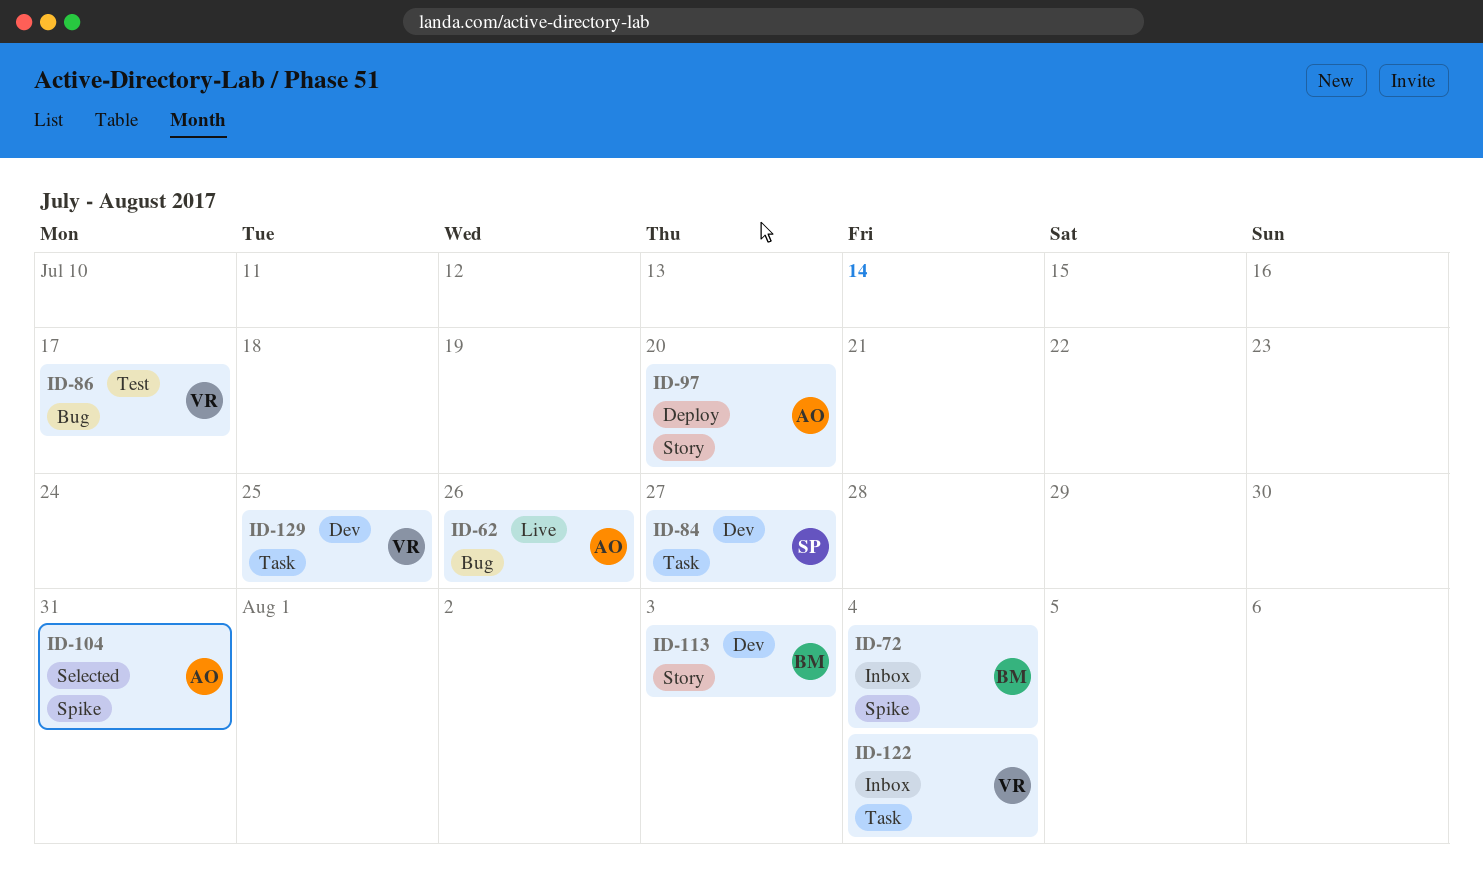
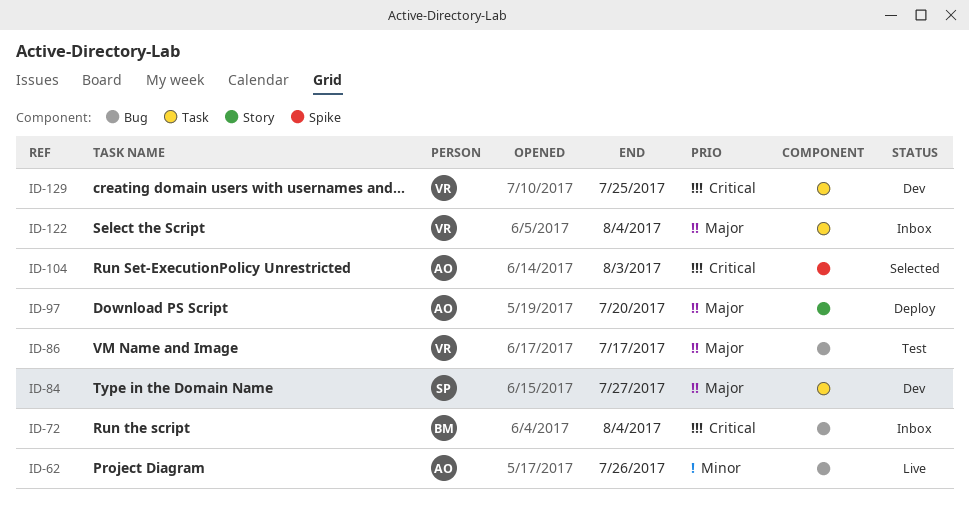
ID-72, label: Spike -> Bug
ID-104, due: Jul 31 -> Aug 3
ID-113: present -> none

